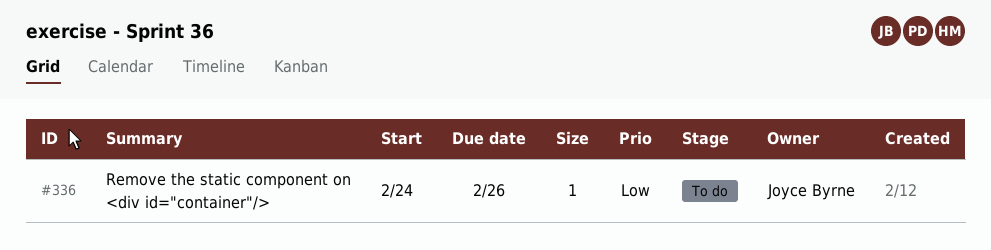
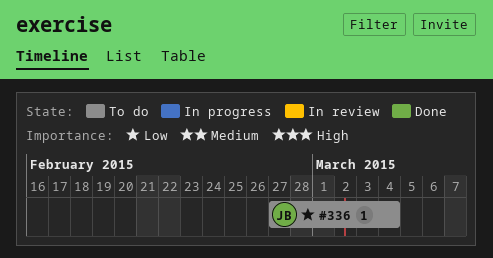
#336, start: Feb 24 -> Feb 27
#336, due: Feb 26 -> Mar 4

